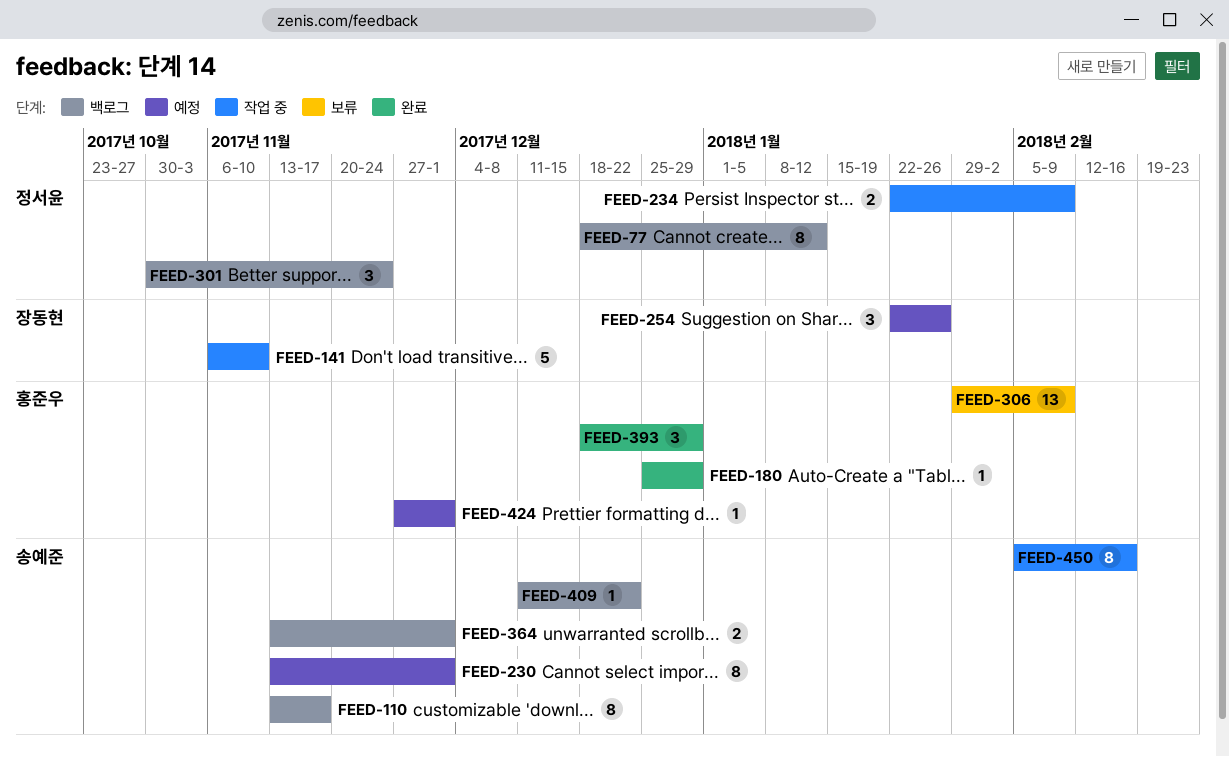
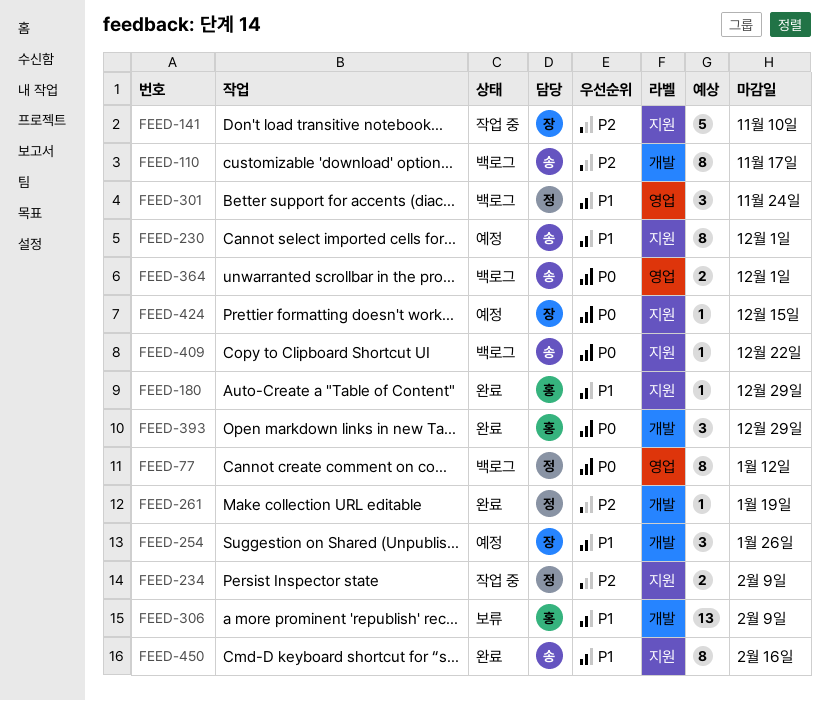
FEED-261: none -> present
FEED-424, owner: 홍준우 -> 장동현
FEED-424, due: Dec 1 -> Dec 15
FEED-450, status: 작업 중 -> 완료

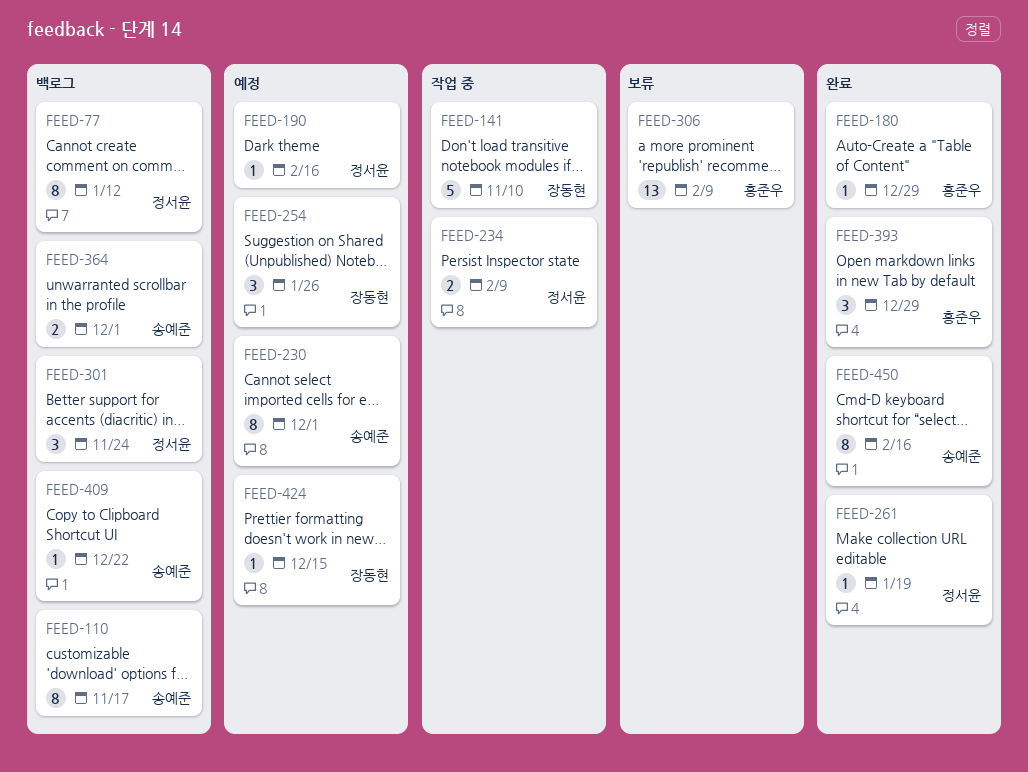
FEED-190: none -> present

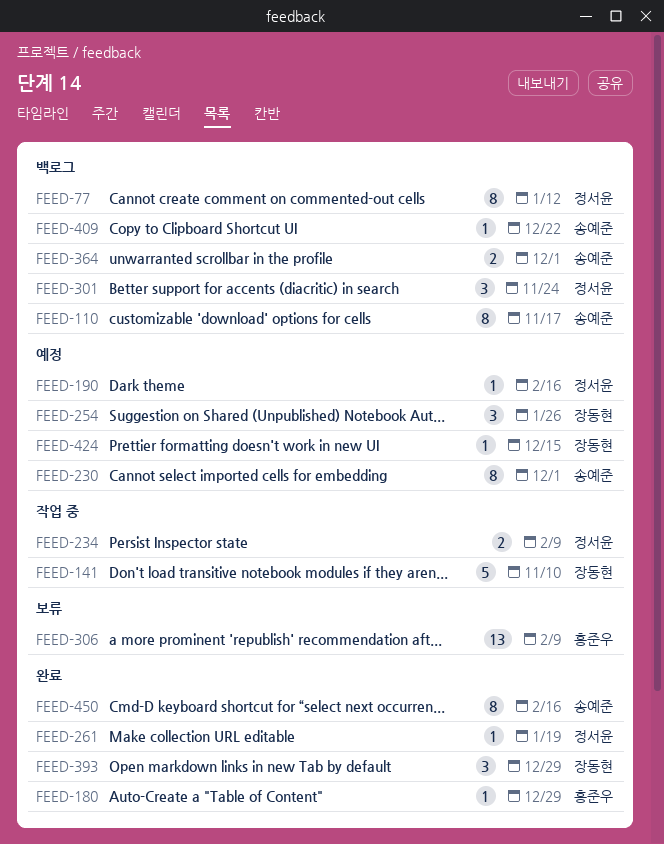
FEED-393, owner: 홍준우 -> 장동현

